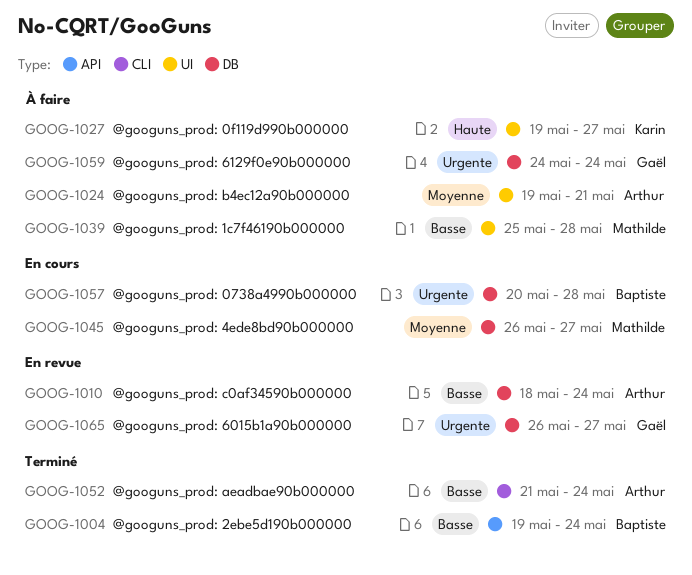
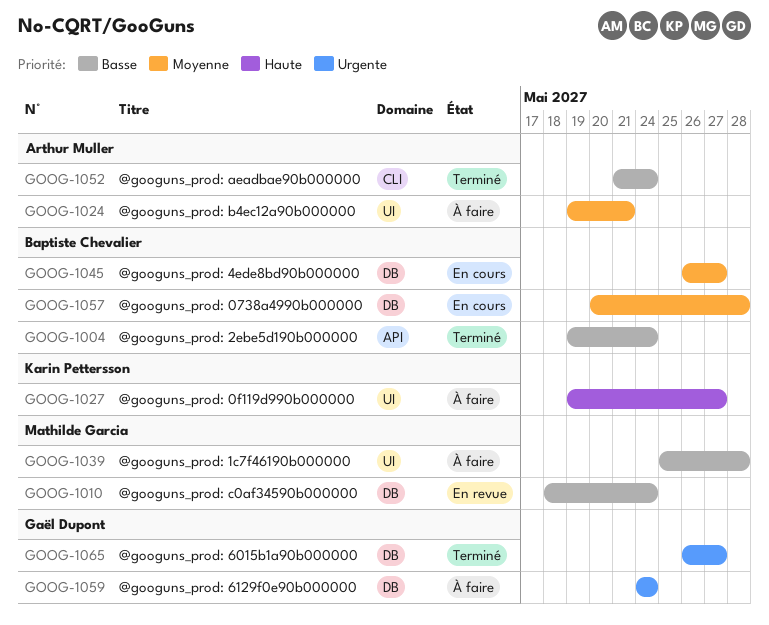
GOOG-1010, owner: Arthur Muller -> Mathilde Garcia
GOOG-1045, owner: Mathilde Garcia -> Baptiste Chevalier
GOOG-1057, priority: Urgente -> Moyenne
GOOG-1065, status: En revue -> Terminé

